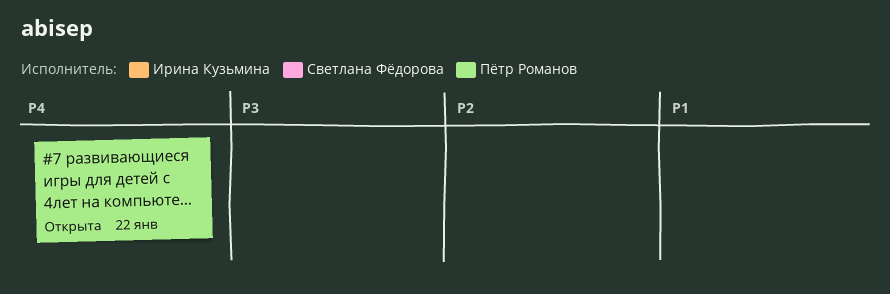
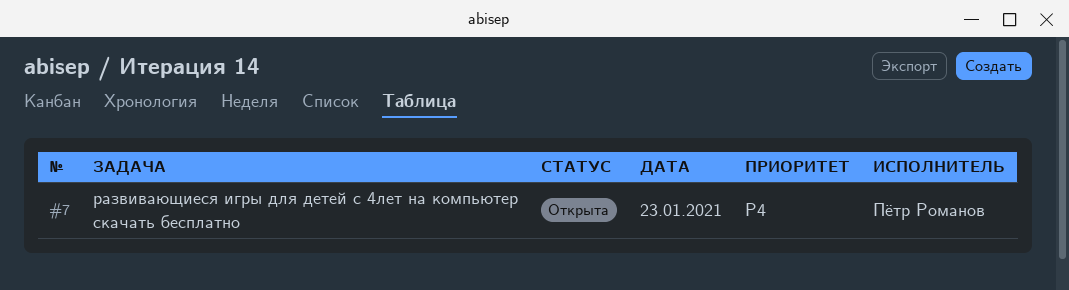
#7, day: Jan 22 -> Jan 23

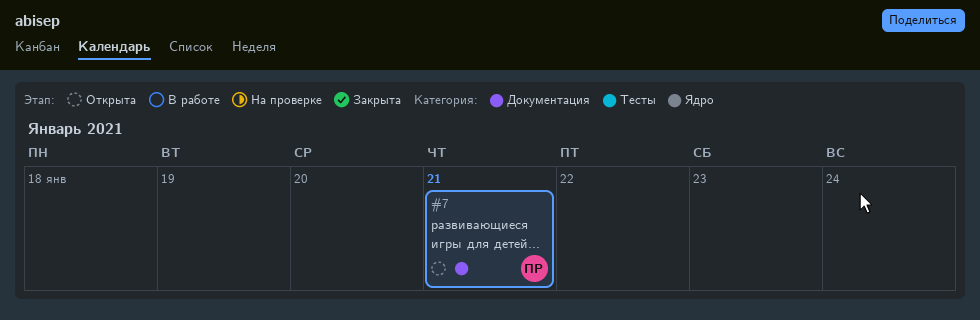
#7, day: Jan 23 -> Jan 21

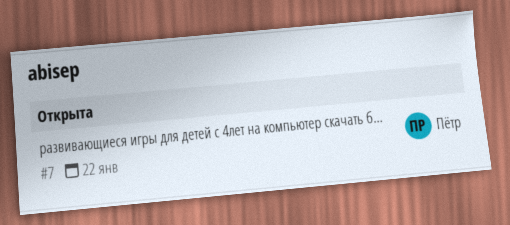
#7, day: Jan 21 -> Jan 22

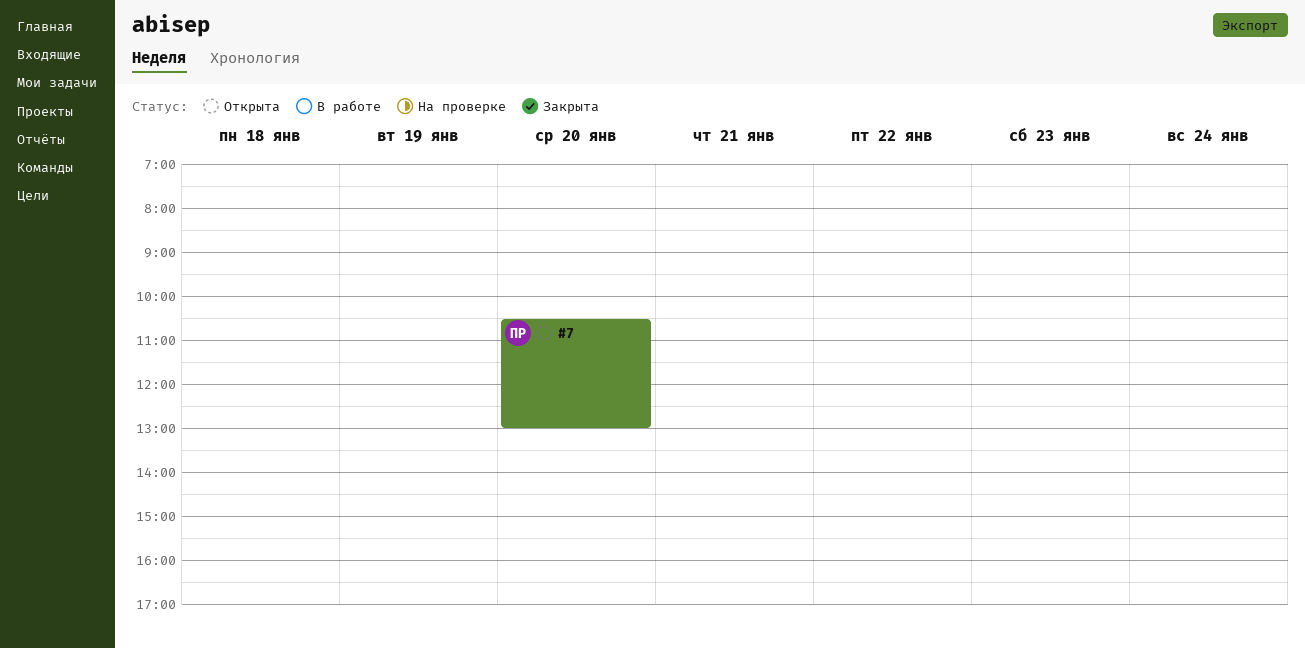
#7, day: Jan 22 -> Jan 20

